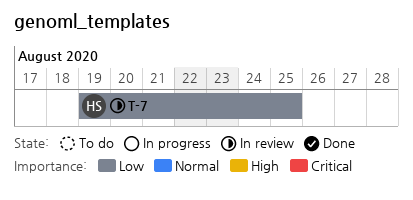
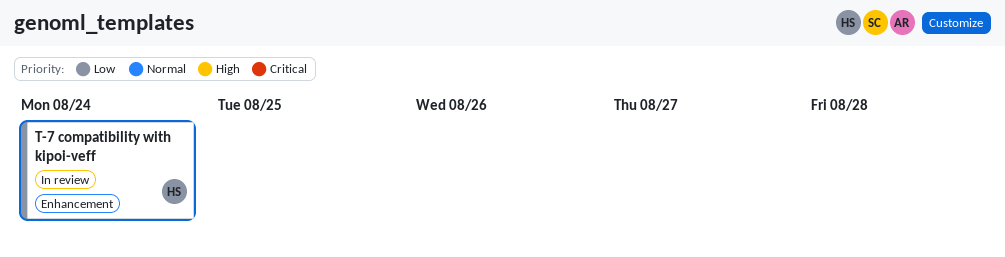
T-7, due: Aug 25 -> Aug 24

